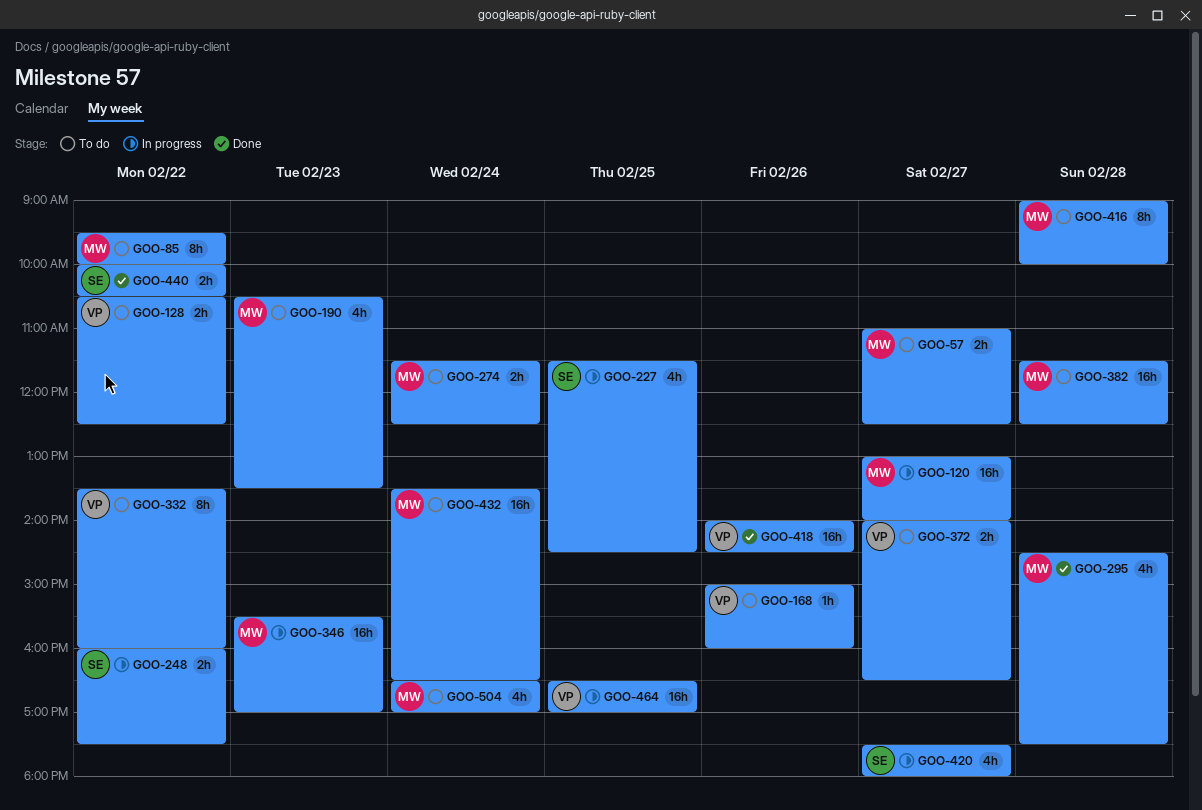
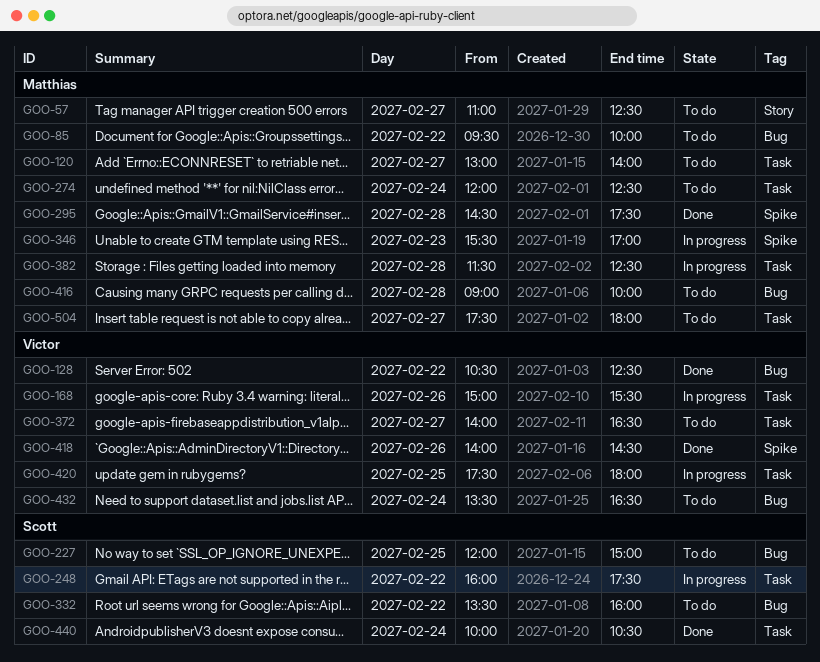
GOO-120, status: In progress -> To do
GOO-128, status: To do -> Done
GOO-168, status: To do -> In progress
GOO-168, ends: 16:00 -> 15:30
GOO-190: present -> none
GOO-227, status: In progress -> To do
GOO-227, begins: 11:30 -> 12:00
GOO-227, ends: 14:30 -> 15:00
GOO-274, begins: 11:30 -> 12:00
GOO-332, owner: Victor -> Scott
GOO-382, status: To do -> In progress
GOO-420, owner: Scott -> Victor
GOO-420, day: Feb 27 -> Feb 25
GOO-432, owner: Matthias -> Victor
GOO-440, day: Feb 22 -> Feb 24
GOO-464: present -> none
GOO-504, day: Feb 24 -> Feb 27
GOO-504, begins: 16:30 -> 17:30
GOO-504, ends: 17:00 -> 18:00

